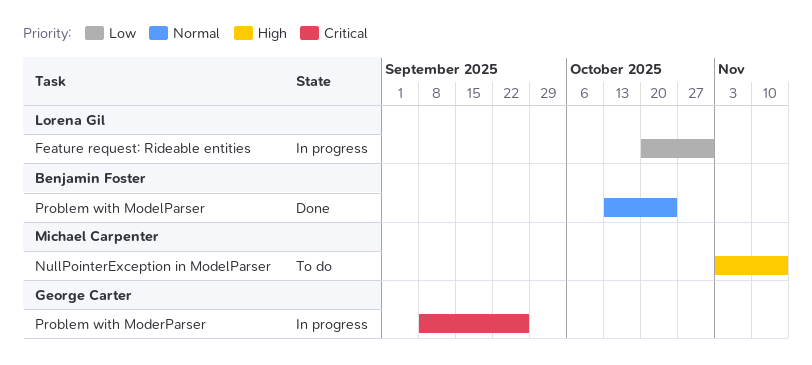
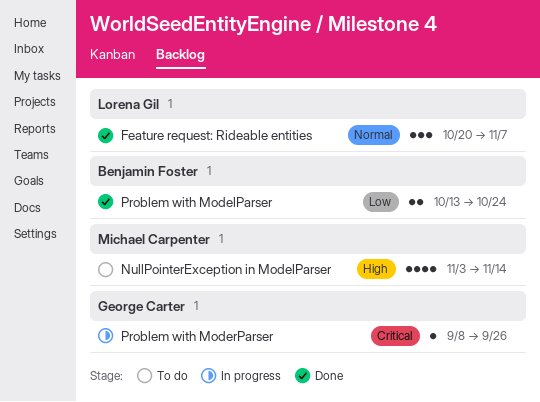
Feature request: Rideable entities, status: In progress -> Done
Feature request: Rideable entities, priority: Low -> Normal
Feature request: Rideable entities, due: Oct 31 -> Nov 7
Problem with ModelParser, priority: Normal -> Low

